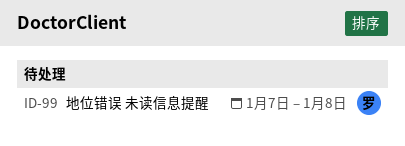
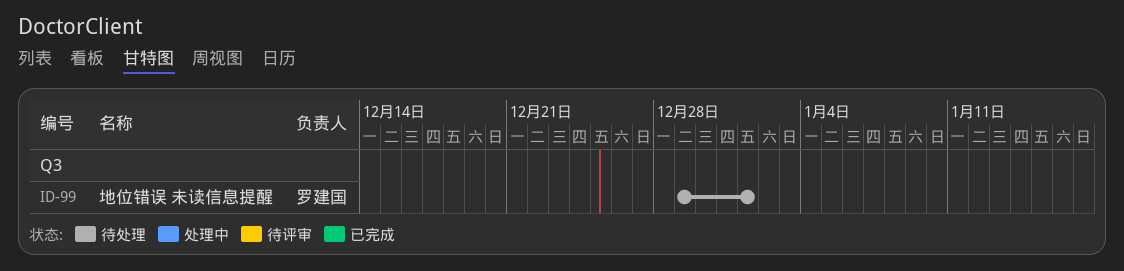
ID-99, start: Jan 7 -> Dec 29
ID-99, due: Jan 8 -> Jan 1

